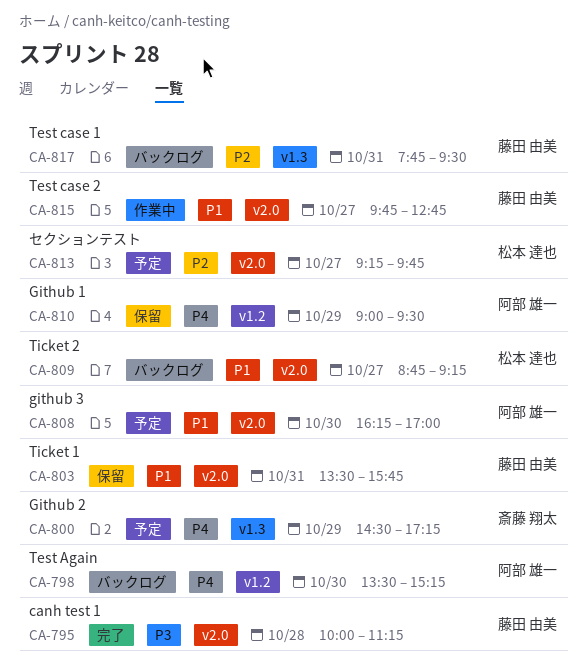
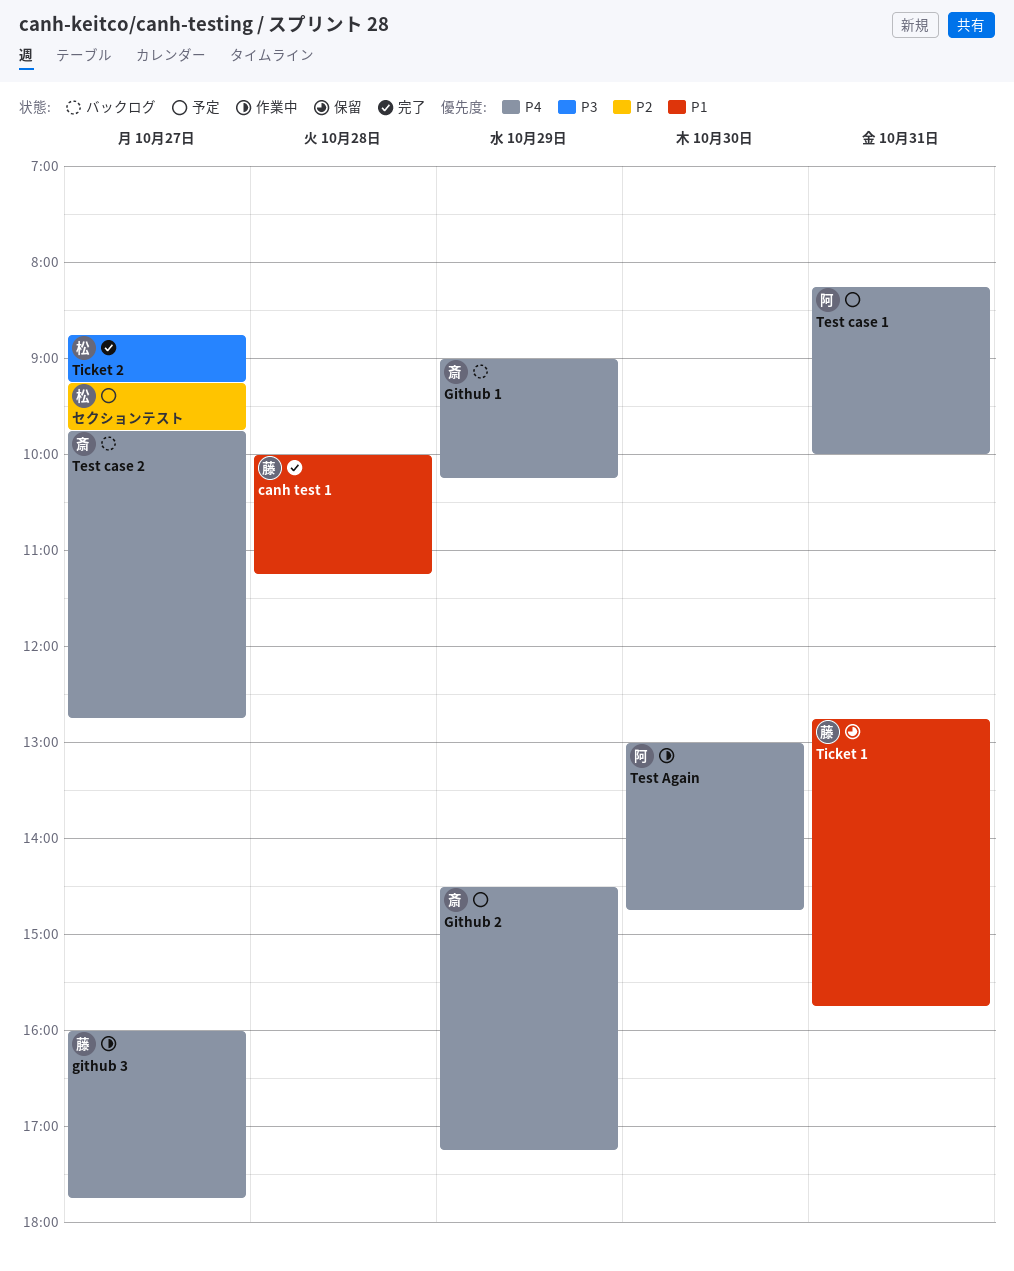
canh test 1, priority: P3 -> P1
Github 1, status: 保留 -> バックログ
Github 1, owner: 阿部 雄一 -> 斎藤 翔太
Github 1, ends: 09:30 -> 10:15
github 3, status: 予定 -> 作業中
github 3, owner: 阿部 雄一 -> 藤田 由美
github 3, priority: P1 -> P4
github 3, day: Oct 30 -> Oct 27
github 3, begins: 16:15 -> 16:00
github 3, ends: 17:00 -> 17:45
Test Again, status: バックログ -> 作業中
Test Again, begins: 13:30 -> 13:00
Test Again, ends: 15:15 -> 14:45
Test case 1, status: バックログ -> 予定
Test case 1, owner: 藤田 由美 -> 阿部 雄一
Test case 1, priority: P2 -> P4
Test case 1, begins: 07:45 -> 08:15
Test case 1, ends: 09:30 -> 10:00
Test case 2, status: 作業中 -> バックログ
Test case 2, owner: 藤田 由美 -> 斎藤 翔太
Test case 2, priority: P1 -> P4
Ticket 1, begins: 13:30 -> 12:45
Ticket 2, status: バックログ -> 完了
Ticket 2, priority: P1 -> P3

